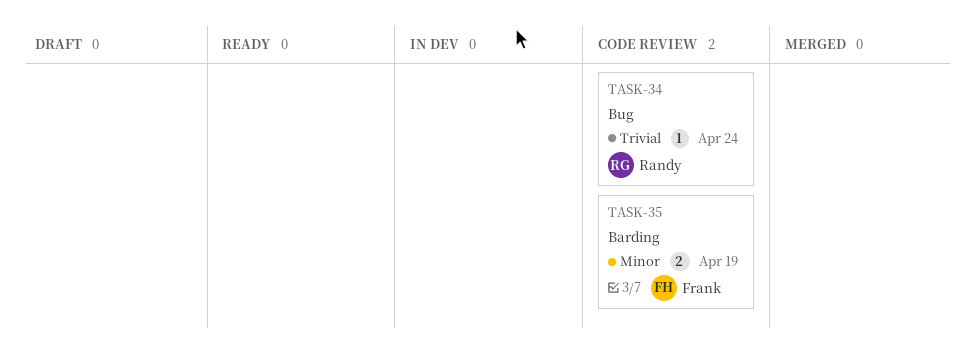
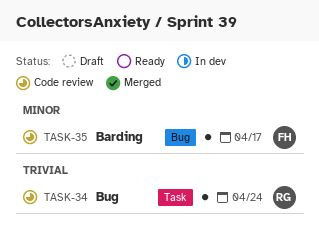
TASK-35, estimate: 2 -> 1
TASK-35, due: Apr 19 -> Apr 17

